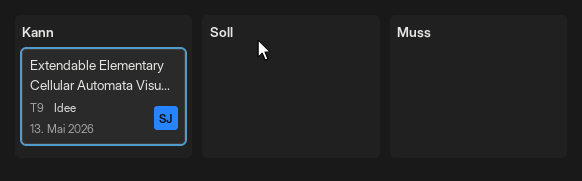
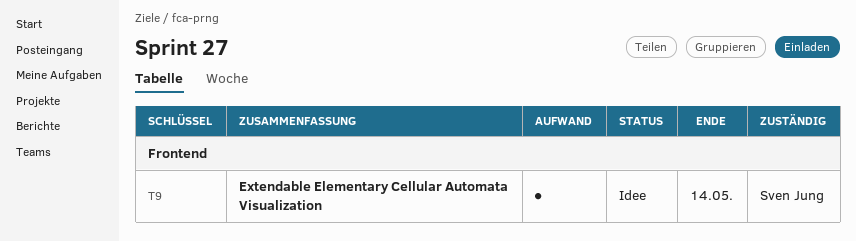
T9, due: May 13 -> May 14

